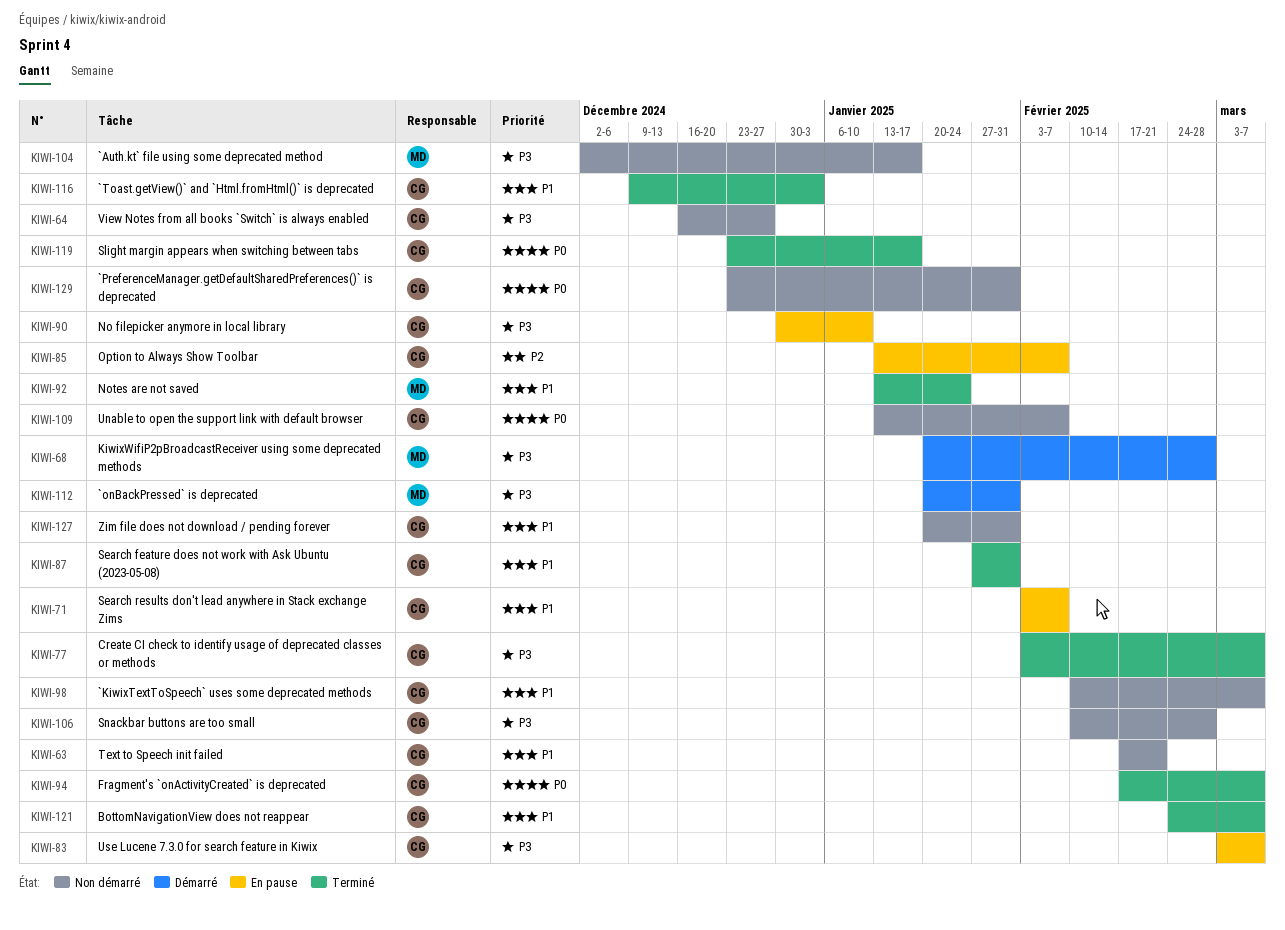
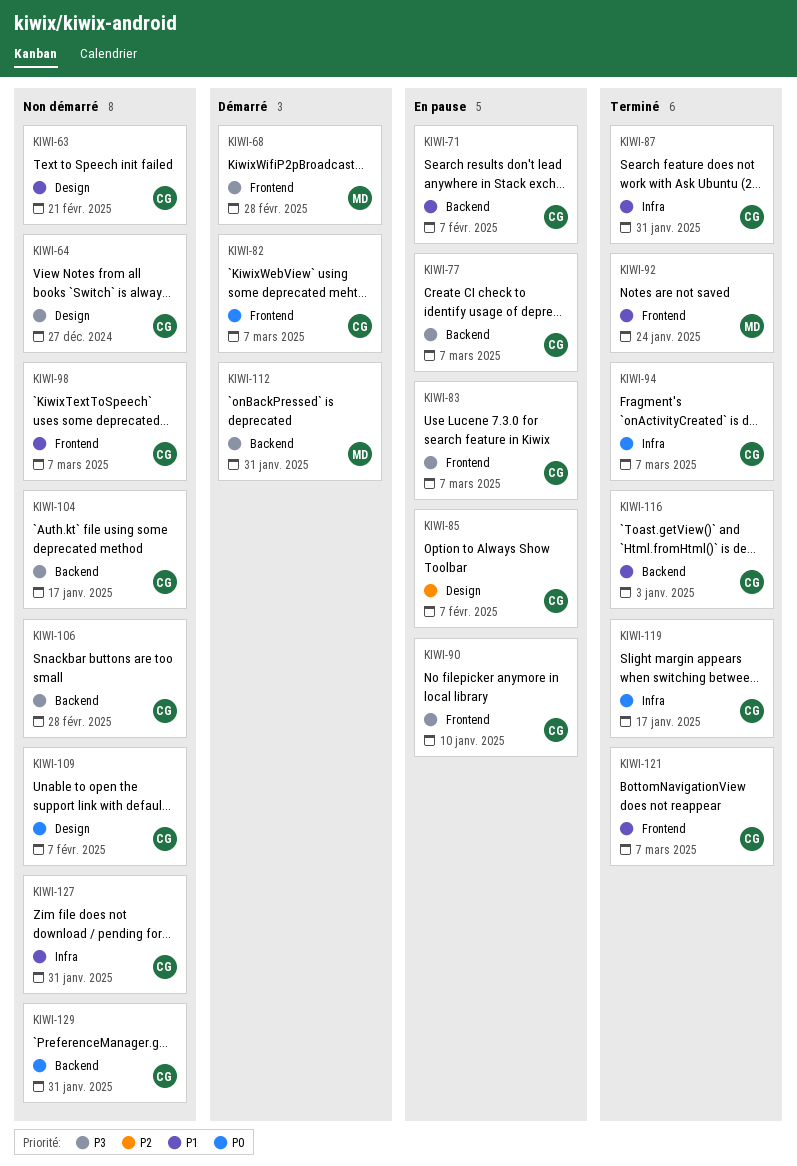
KIWI-77, status: Terminé -> En pause
KIWI-82: none -> present
KIWI-104, owner: MD -> CG

